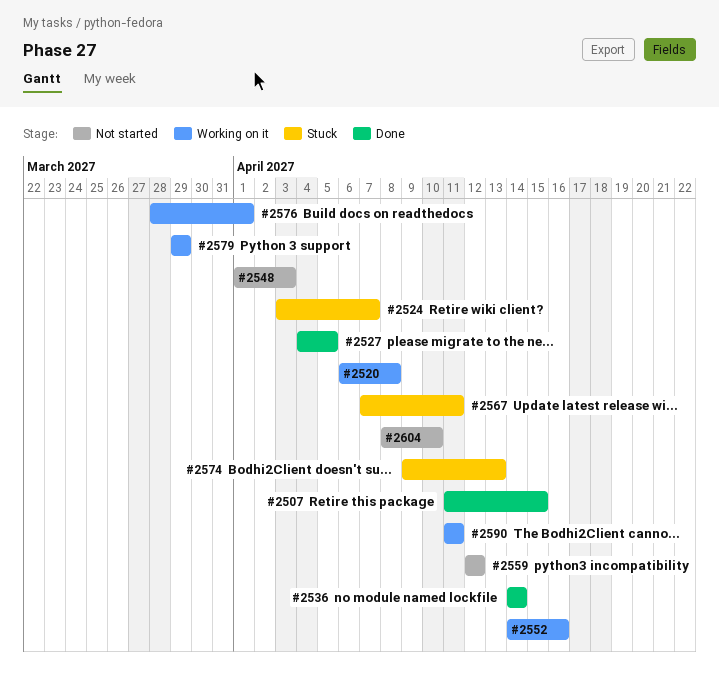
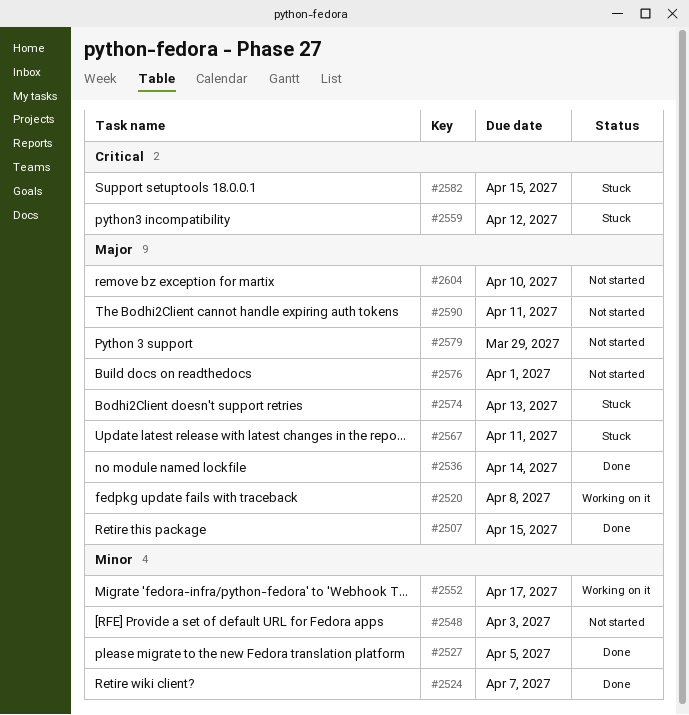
#2524, status: Stuck -> Done
#2552, due: Apr 16 -> Apr 17
#2559, status: Not started -> Stuck
#2576, status: Working on it -> Not started
#2579, status: Working on it -> Not started
#2582: none -> present
#2590, status: Working on it -> Not started

